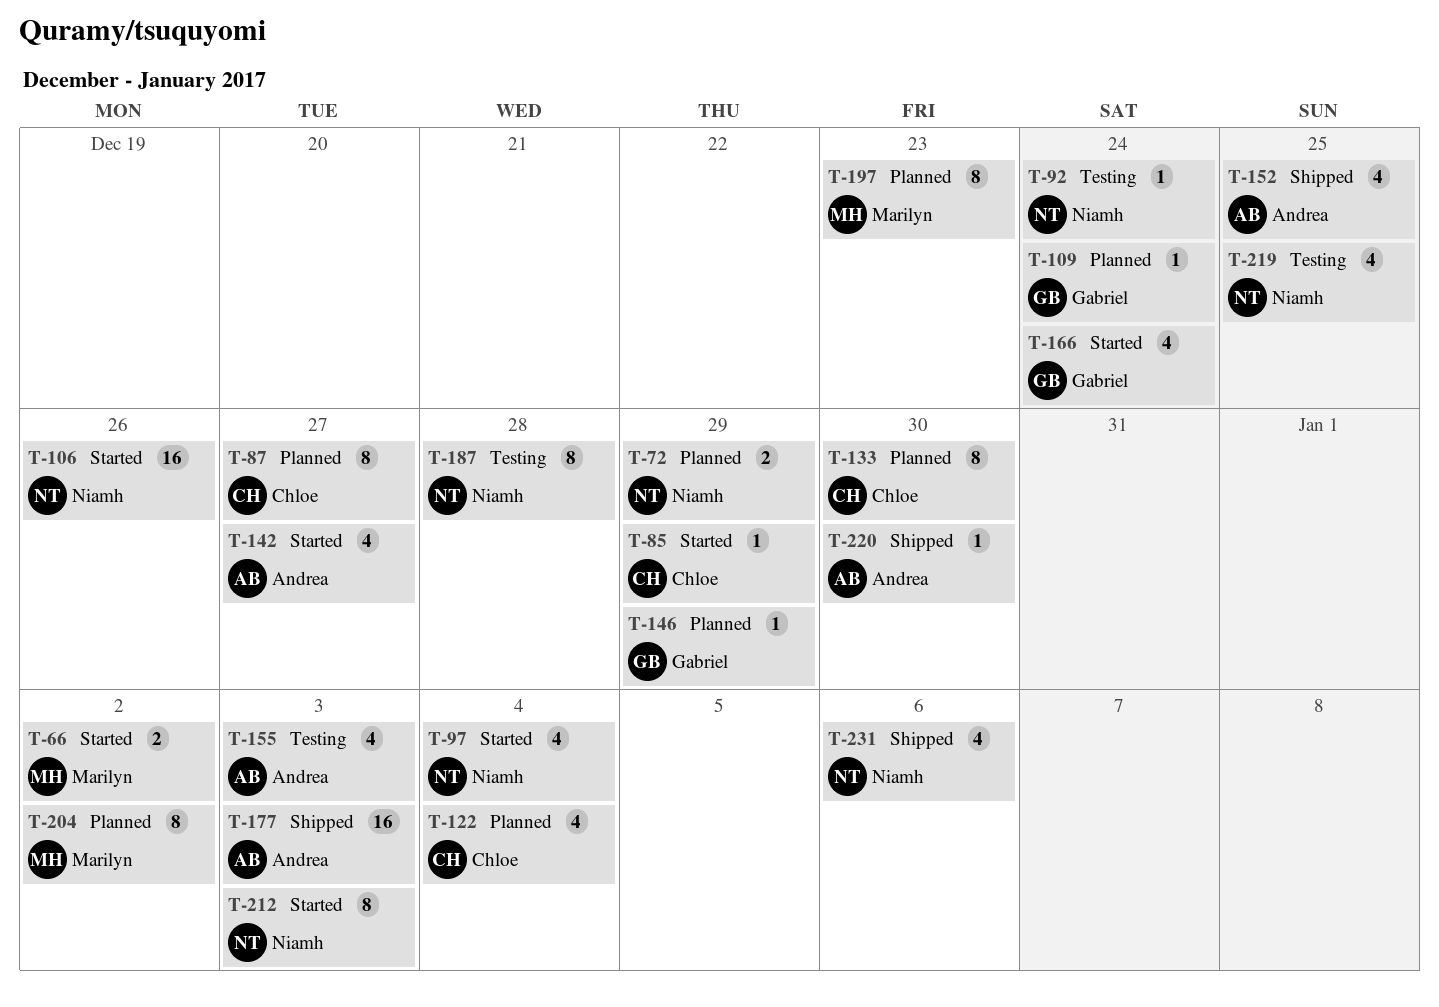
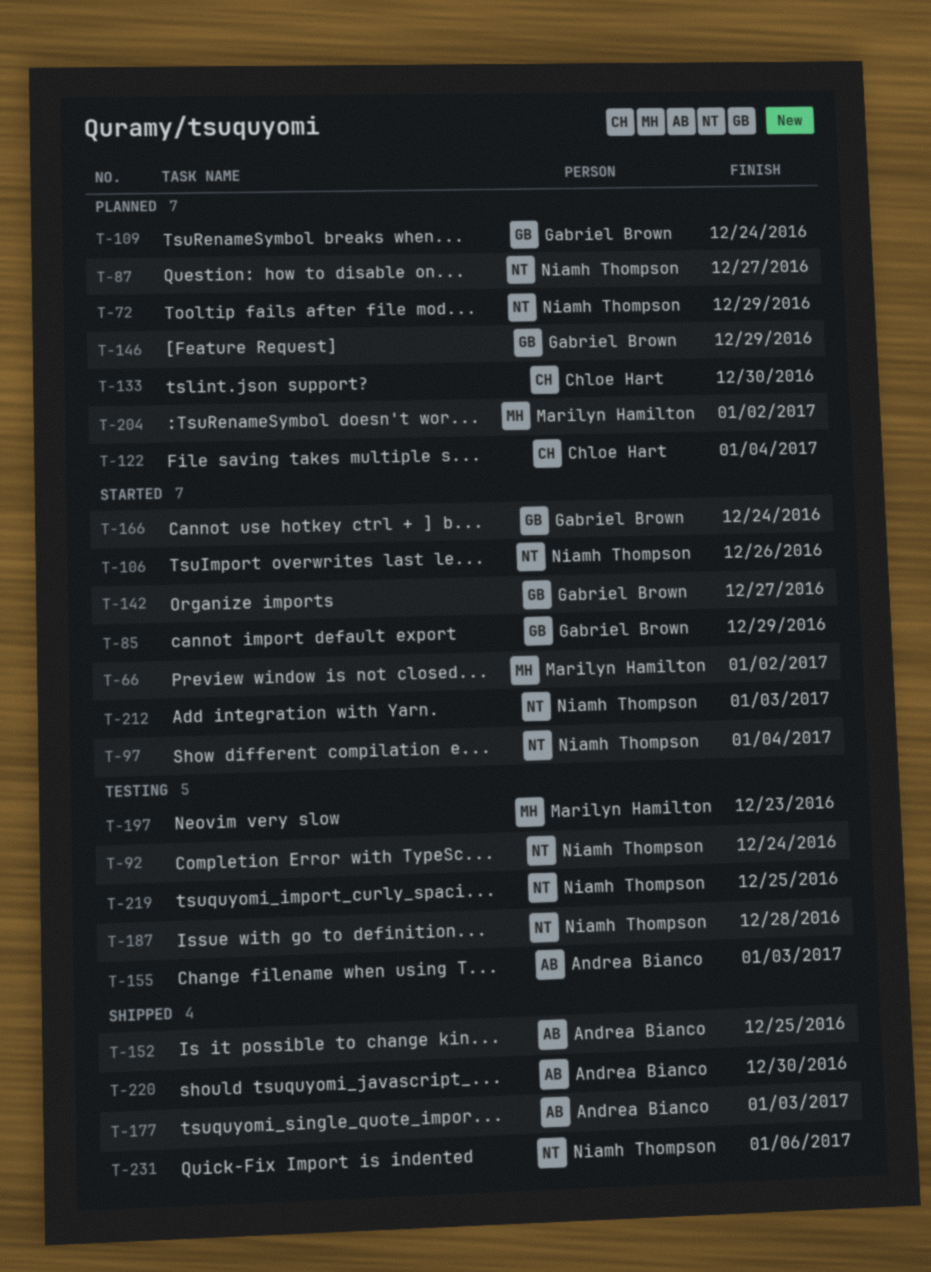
T-85, owner: Chloe Hart -> Gabriel Brown
T-87, owner: Chloe Hart -> Niamh Thompson
T-142, owner: Andrea Bianco -> Gabriel Brown
T-197, status: Planned -> Testing

